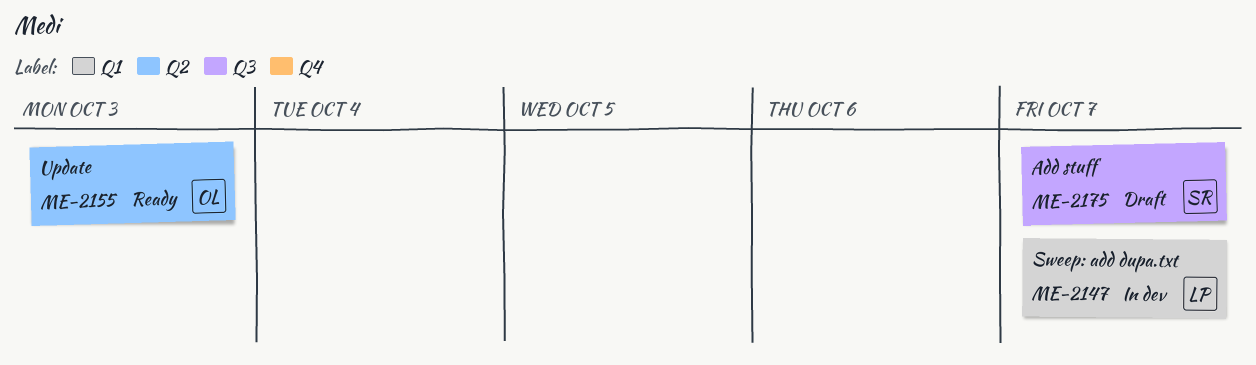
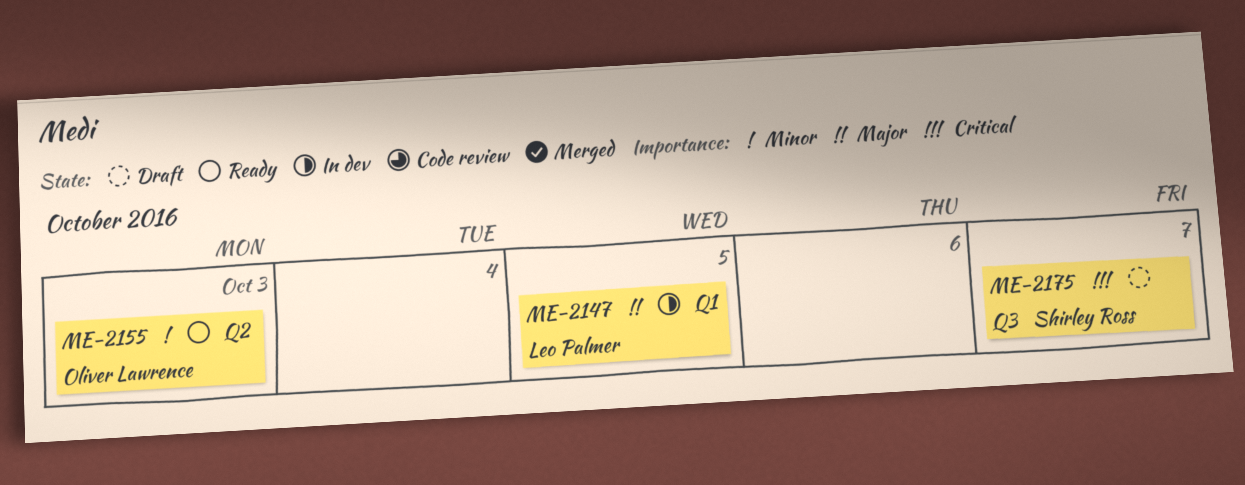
ME-2147, due: Oct 7 -> Oct 5

